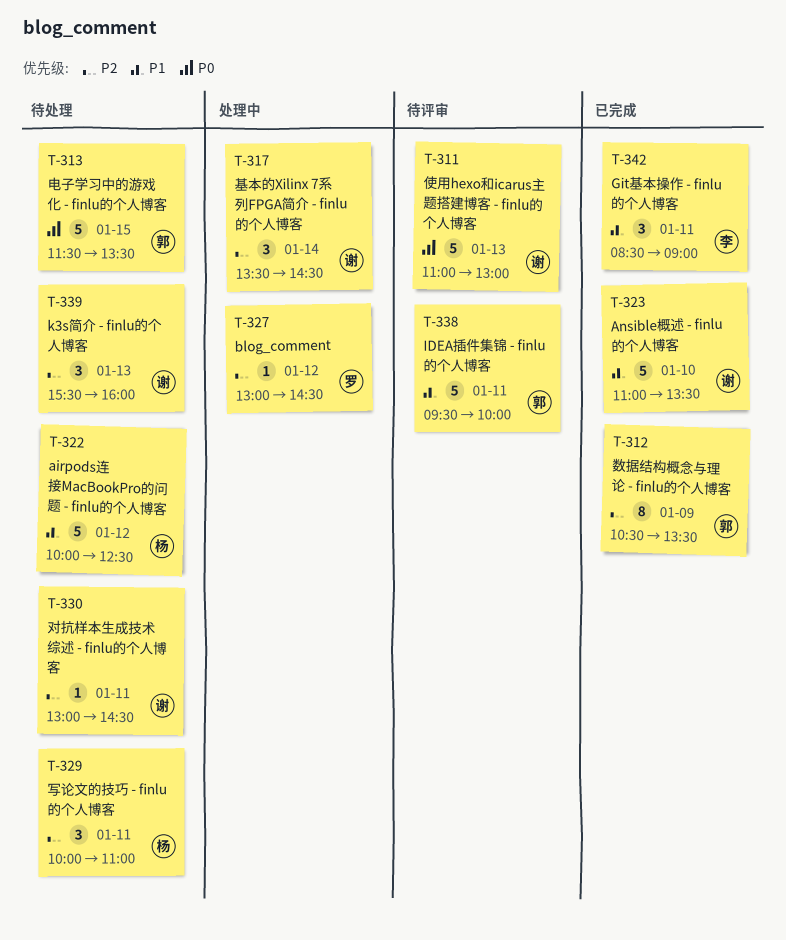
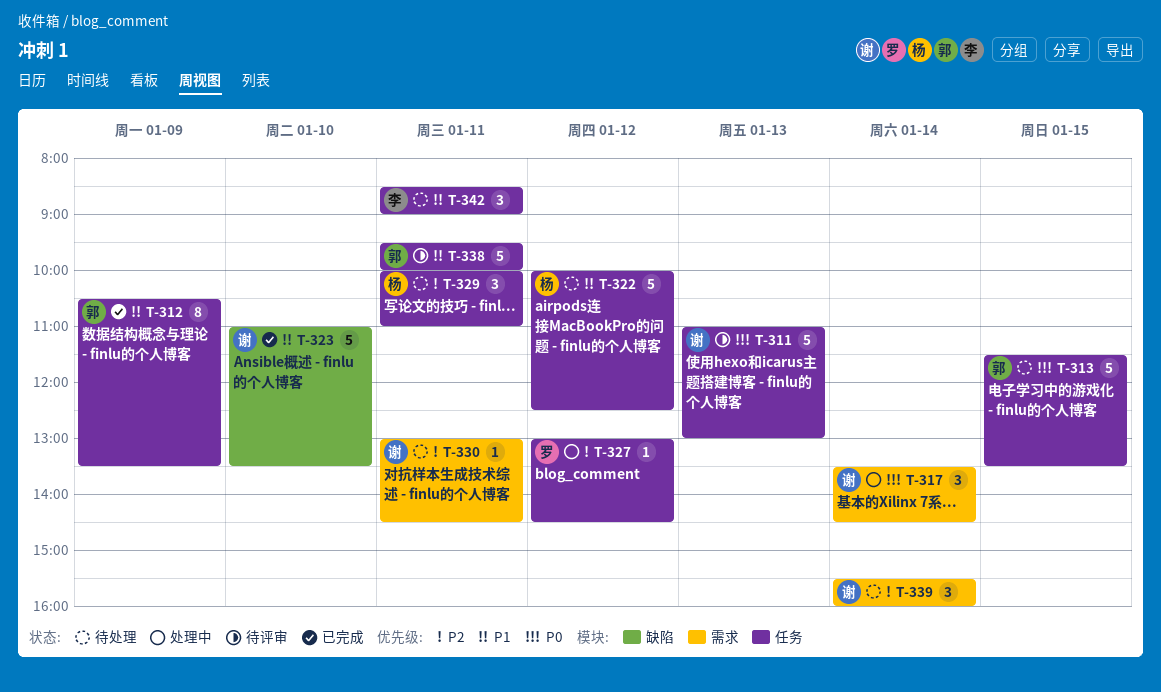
T-312, priority: P2 -> P1
T-317, priority: P2 -> P0
T-339, day: Jan 13 -> Jan 14
T-342, status: 已完成 -> 待处理

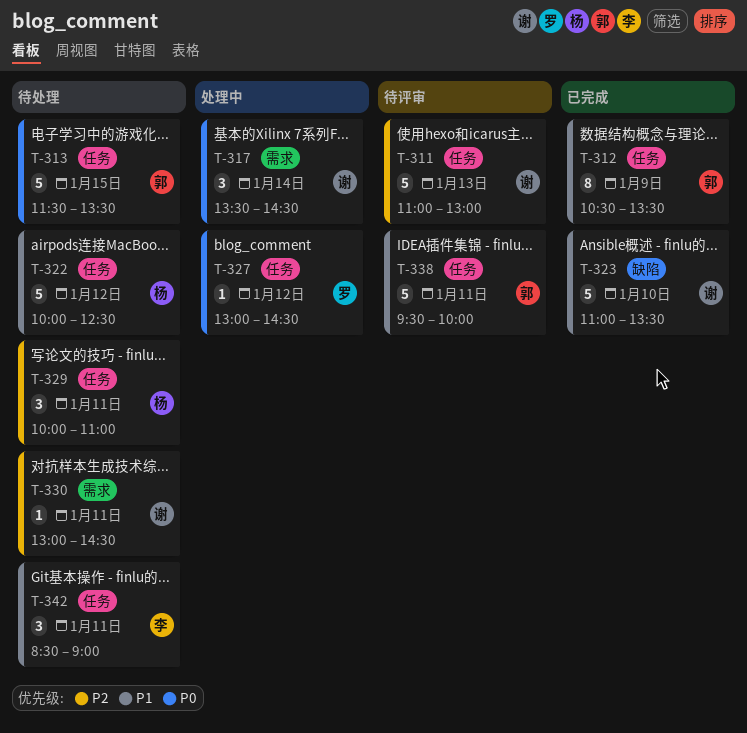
T-311, priority: P0 -> P2
T-327, priority: P2 -> P0
T-339: present -> none

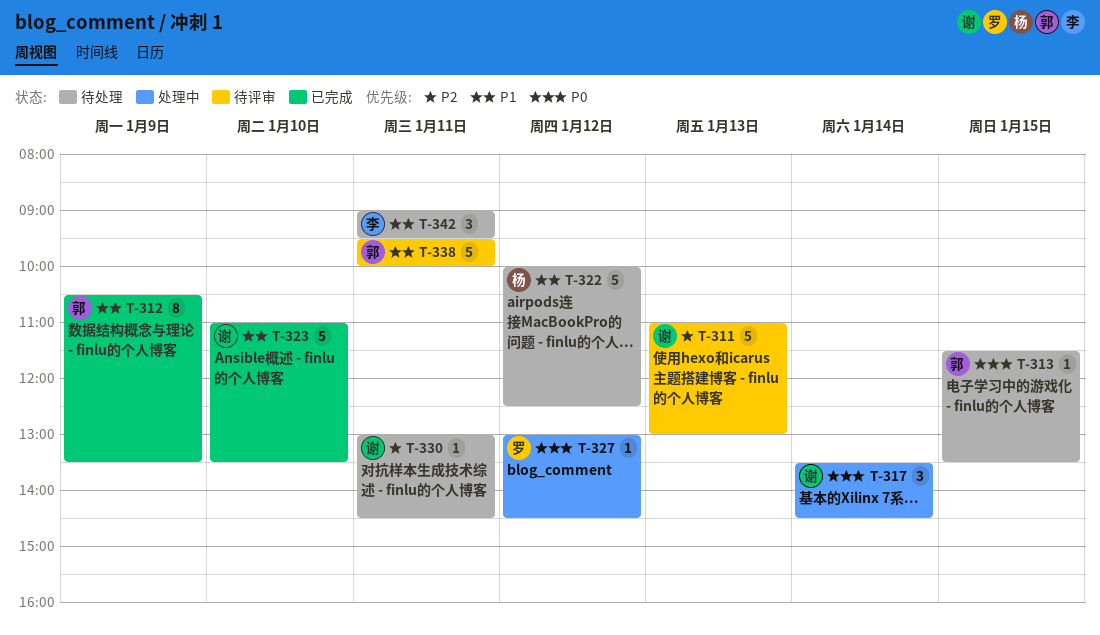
T-313, estimate: 5 -> 1
T-329: present -> none
T-342, begins: 08:30 -> 09:00
T-342, ends: 09:00 -> 09:30

